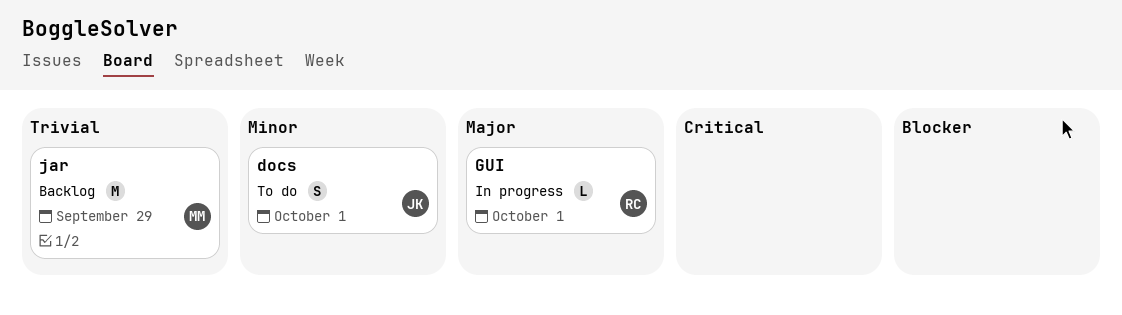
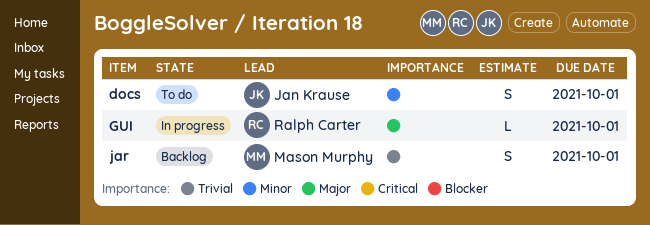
jar, estimate: M -> S
jar, due: Sep 29 -> Oct 1

